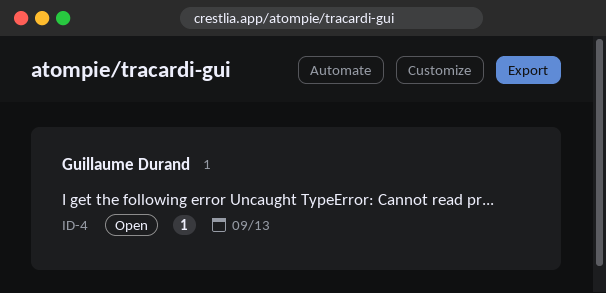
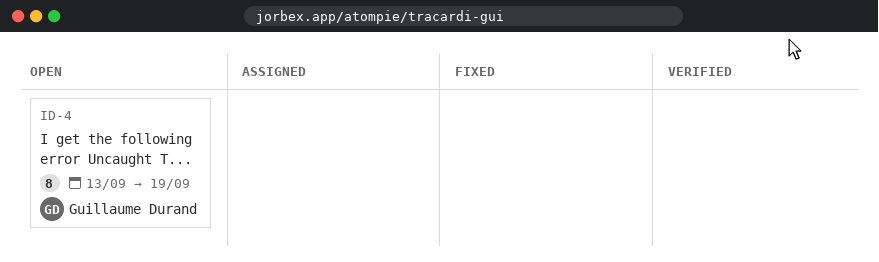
ID-4, estimate: 1 -> 8
ID-4, due: Sep 13 -> Sep 19

